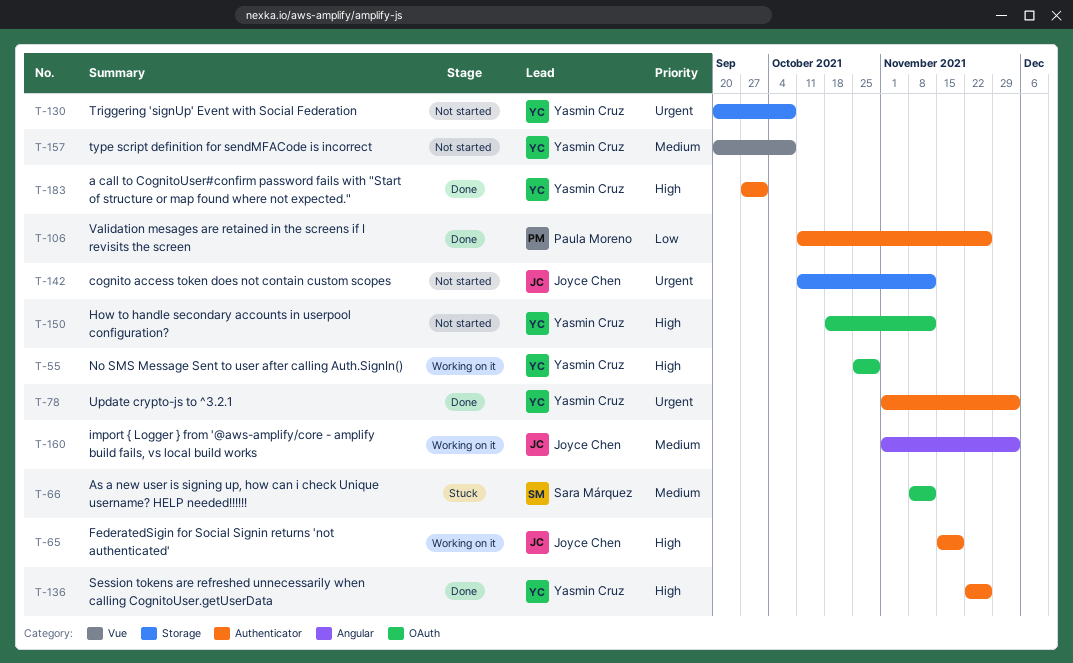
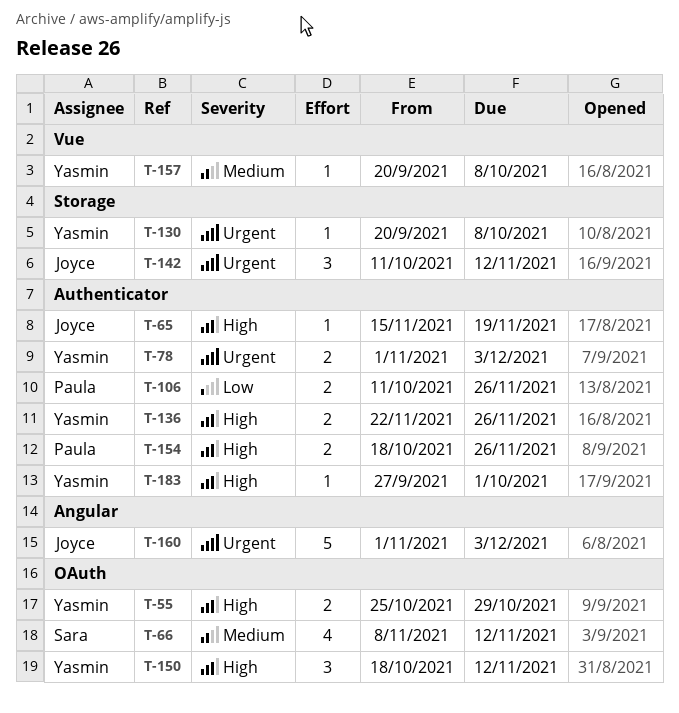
T-154: none -> present
T-160, priority: Medium -> Urgent

